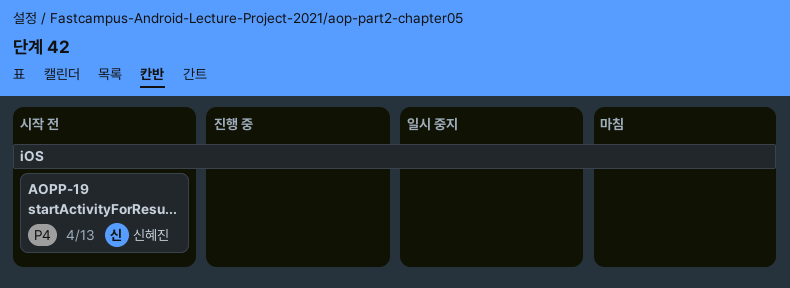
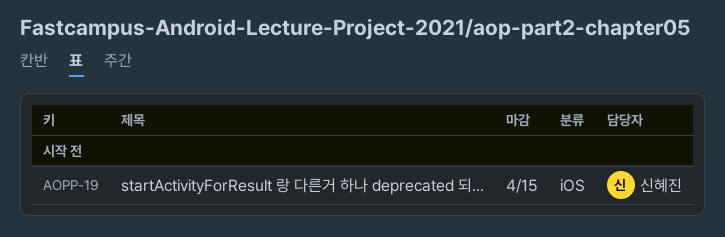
AOPP-19, due: Apr 13 -> Apr 15

